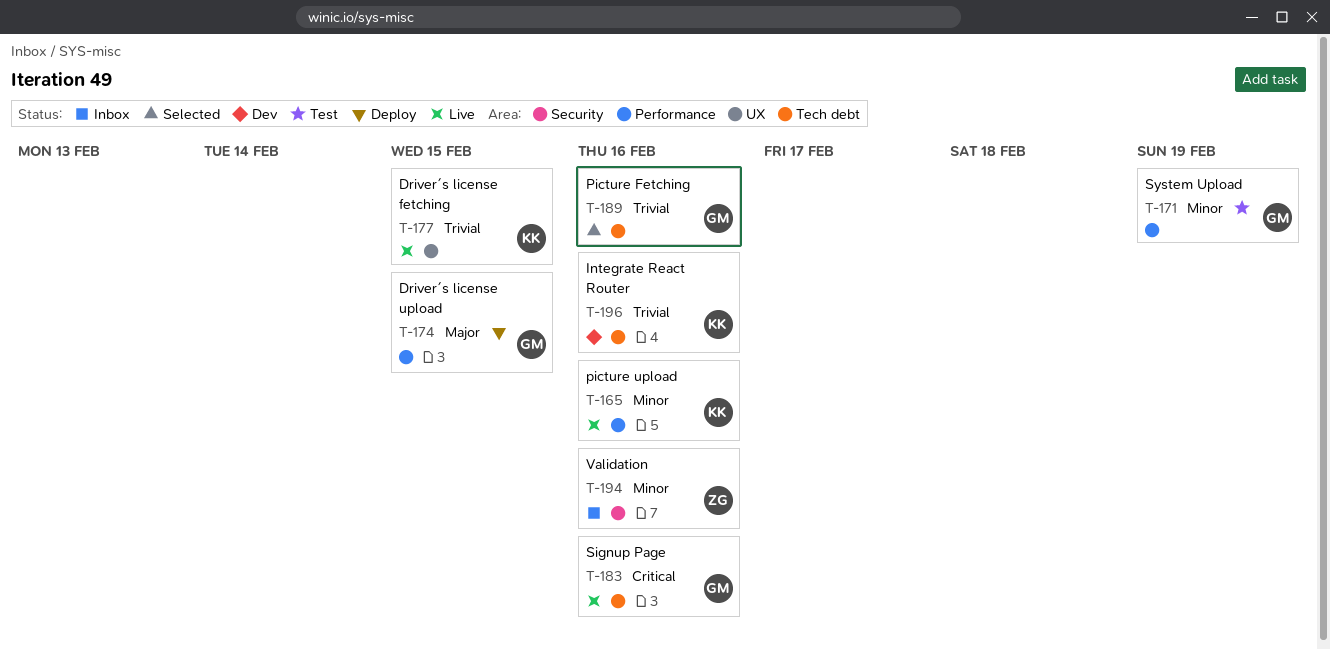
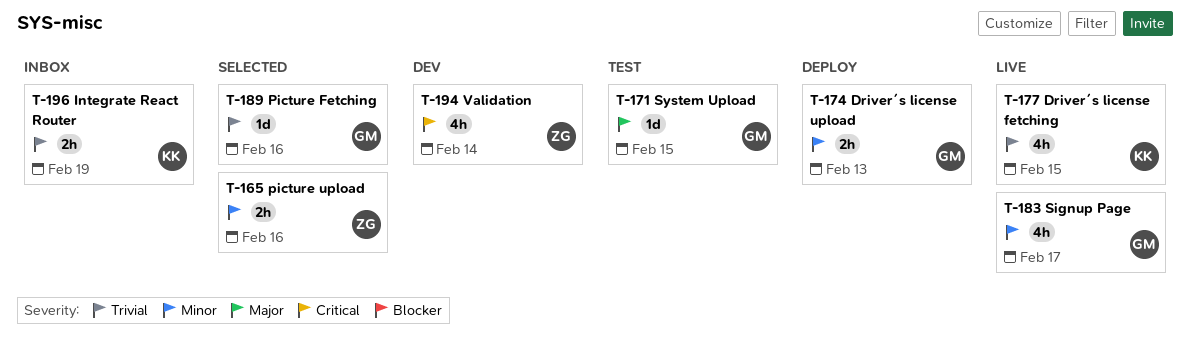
T-165, status: Live -> Selected
T-165, owner: KK -> ZG
T-171, priority: Minor -> Major
T-171, due: Feb 19 -> Feb 15
T-174, priority: Major -> Minor
T-174, due: Feb 15 -> Feb 13
T-183, priority: Critical -> Minor
T-183, due: Feb 16 -> Feb 17
T-194, status: Inbox -> Dev
T-194, priority: Minor -> Critical
T-194, due: Feb 16 -> Feb 14
T-196, status: Dev -> Inbox
T-196, due: Feb 16 -> Feb 19

